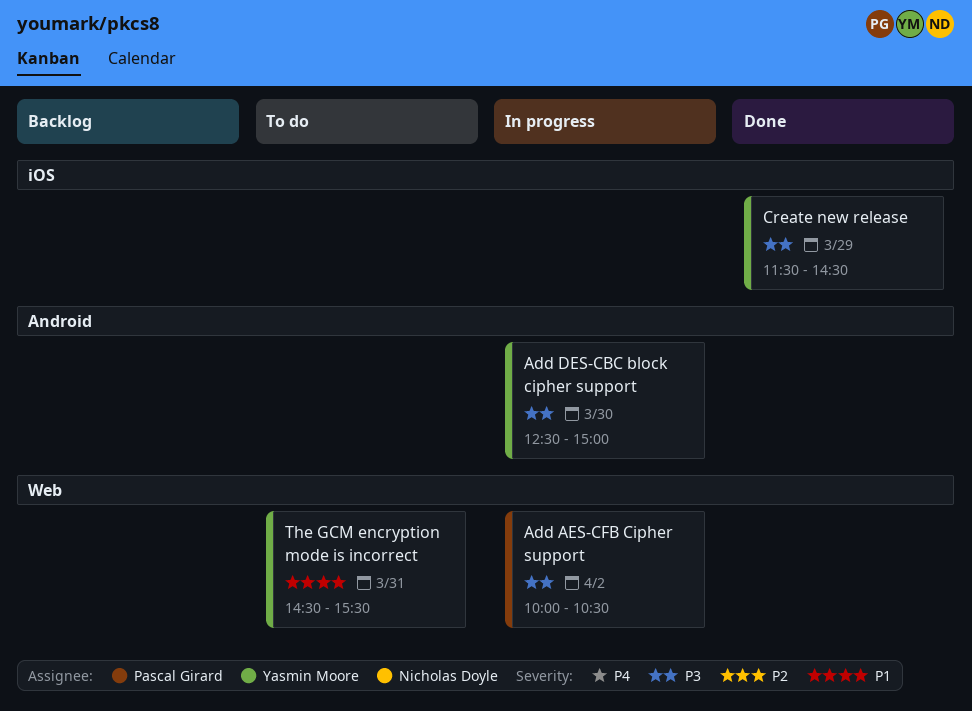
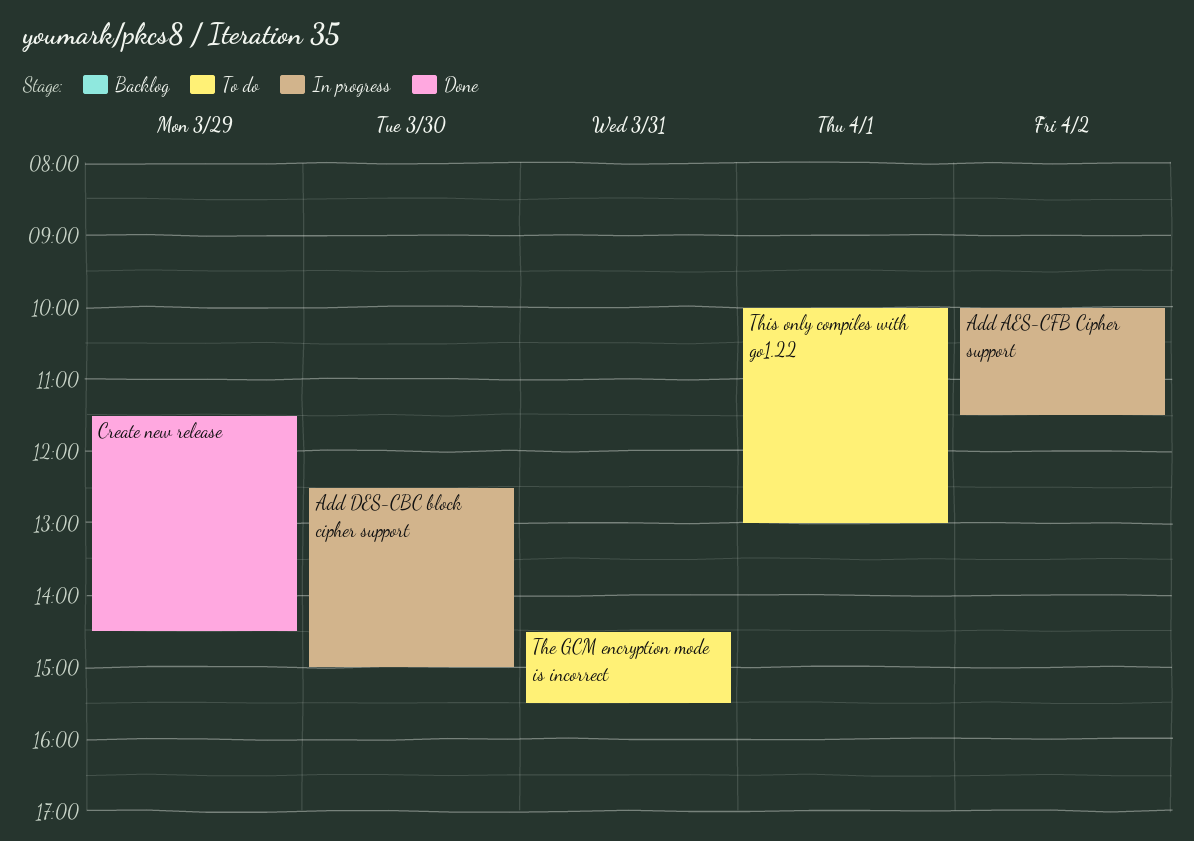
Add AES-CFB Cipher support, ends: 10:30 -> 11:30
This only compiles with go1.22: none -> present

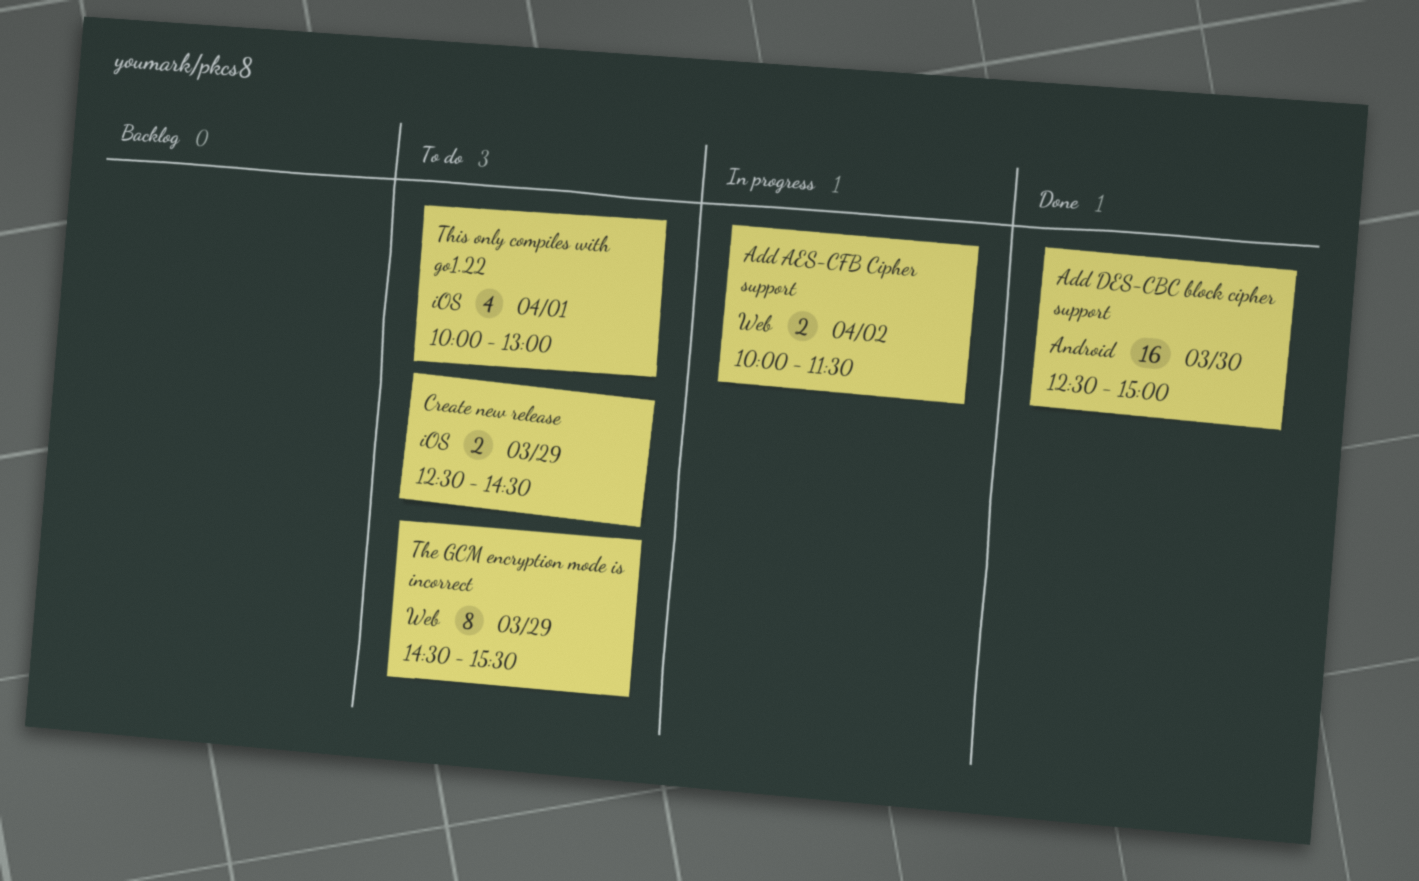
Add DES-CBC block cipher support, status: In progress -> Done
Create new release, status: Done -> To do
Create new release, begins: 11:30 -> 12:30
The GCM encryption mode is incorrect, day: Mar 31 -> Mar 29

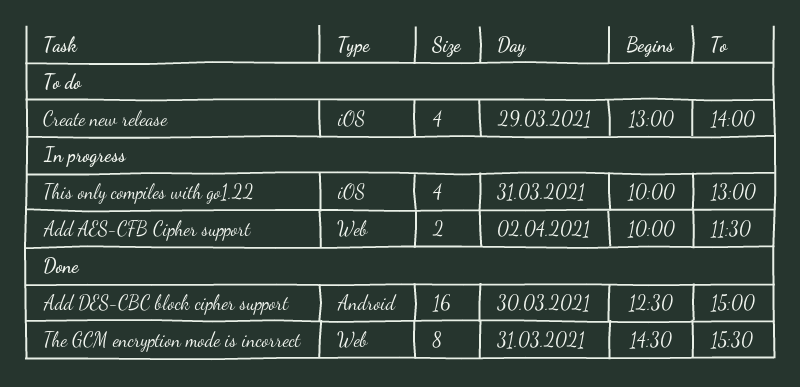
Create new release, estimate: 2 -> 4
Create new release, begins: 12:30 -> 13:00
Create new release, ends: 14:30 -> 14:00
The GCM encryption mode is incorrect, status: To do -> Done
The GCM encryption mode is incorrect, day: Mar 29 -> Mar 31
This only compiles with go1.22, status: To do -> In progress
This only compiles with go1.22, day: Apr 1 -> Mar 31

